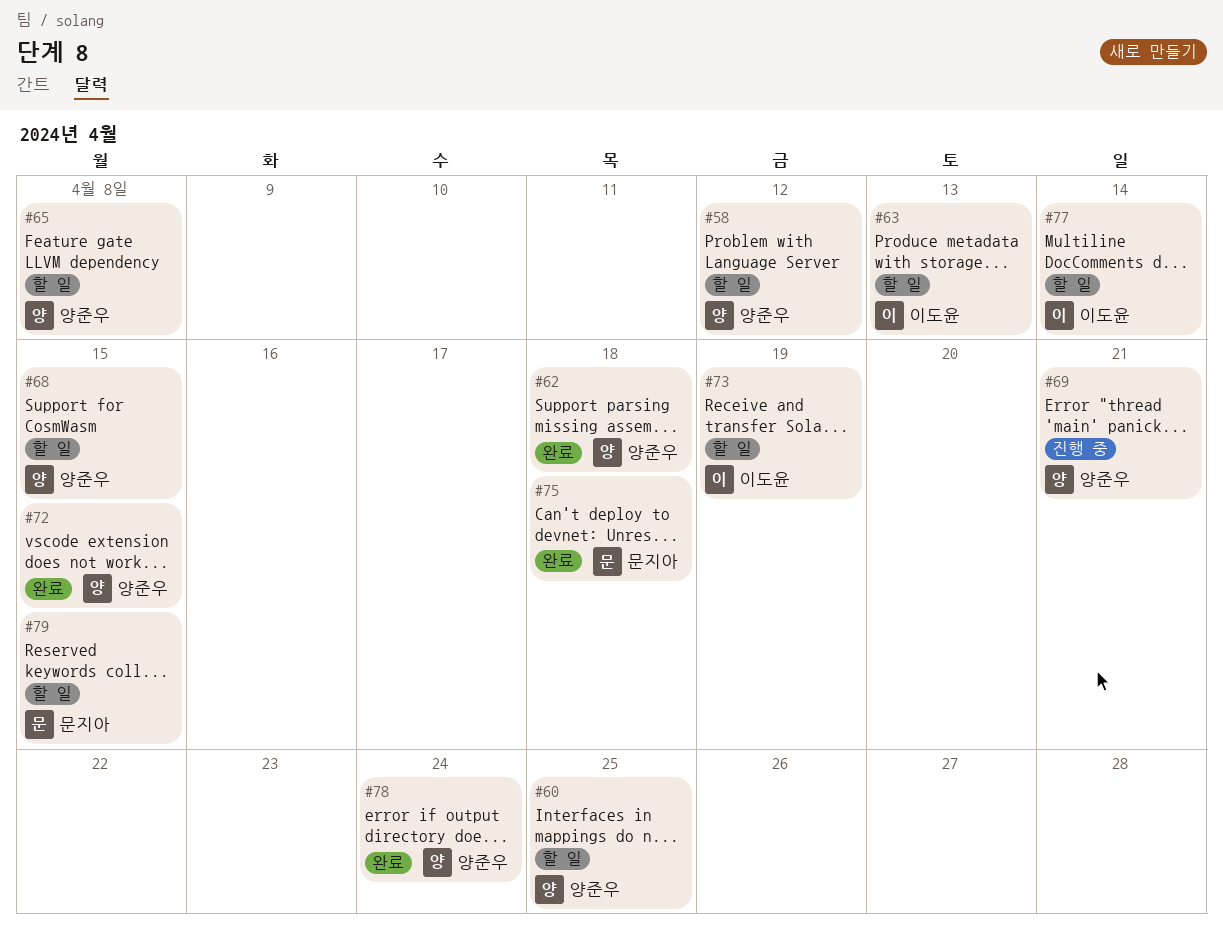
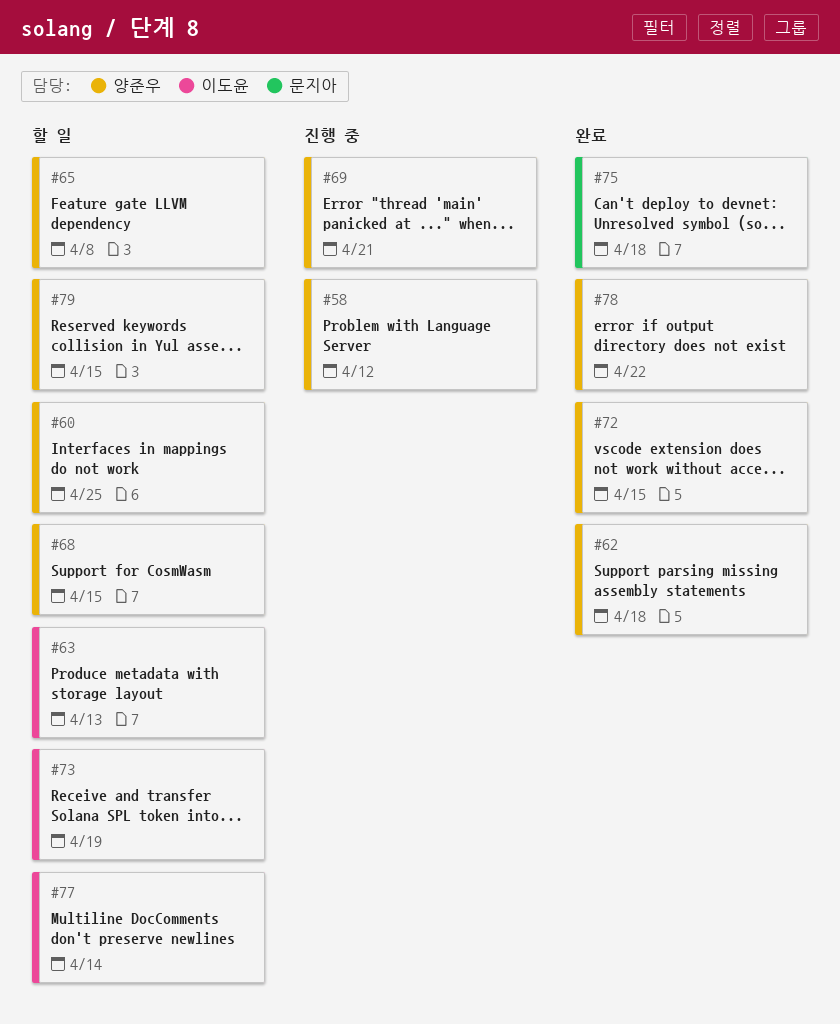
#58, status: 할 일 -> 진행 중
#78, due: Apr 24 -> Apr 22
#79, owner: 문지아 -> 양준우

